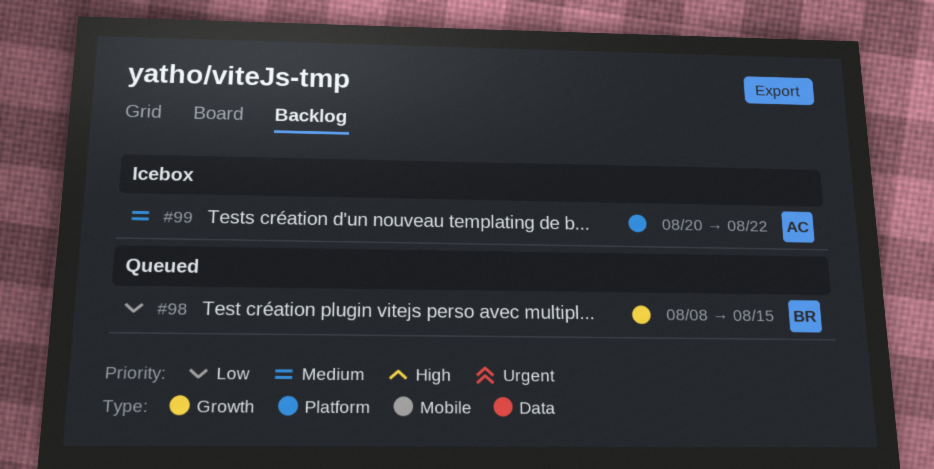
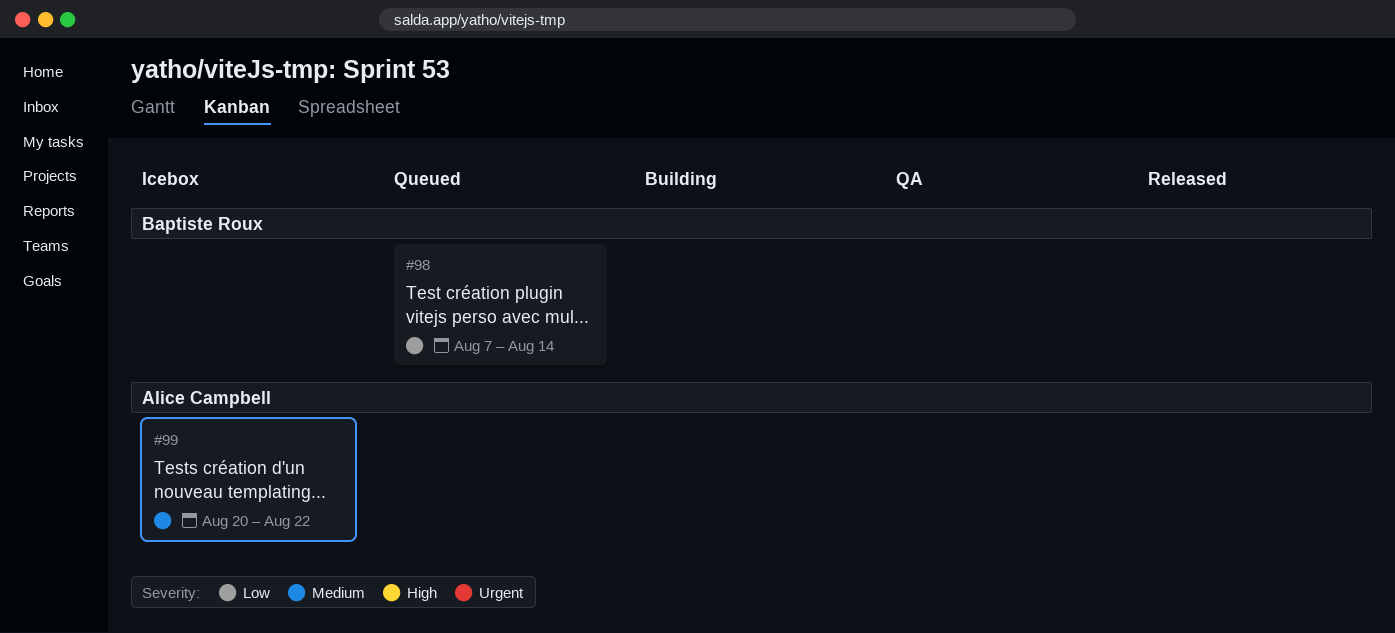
#98, start: Aug 8 -> Aug 7
#98, due: Aug 15 -> Aug 14

